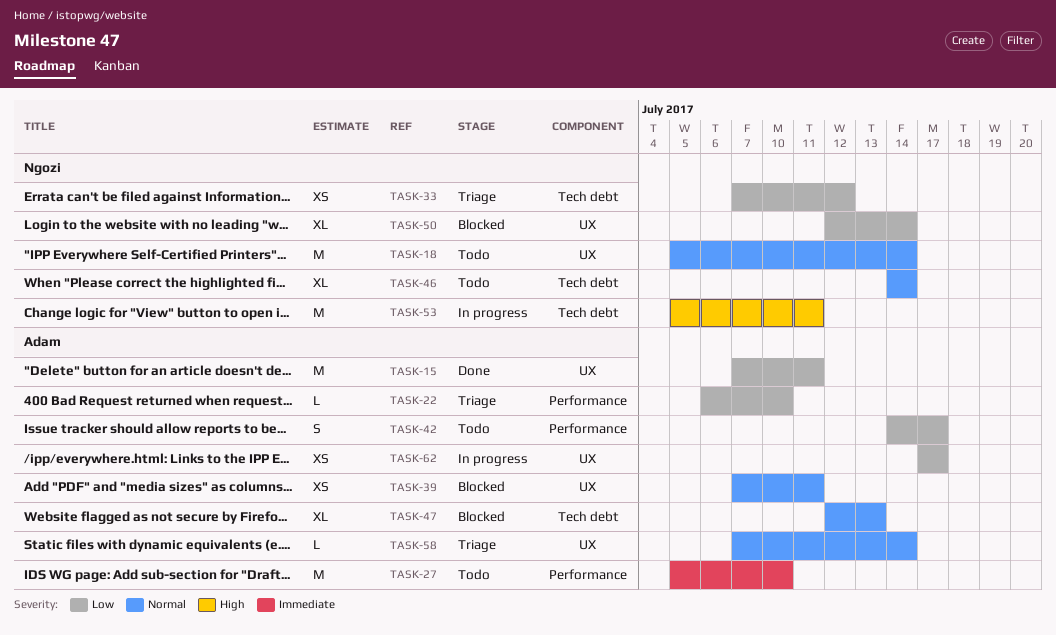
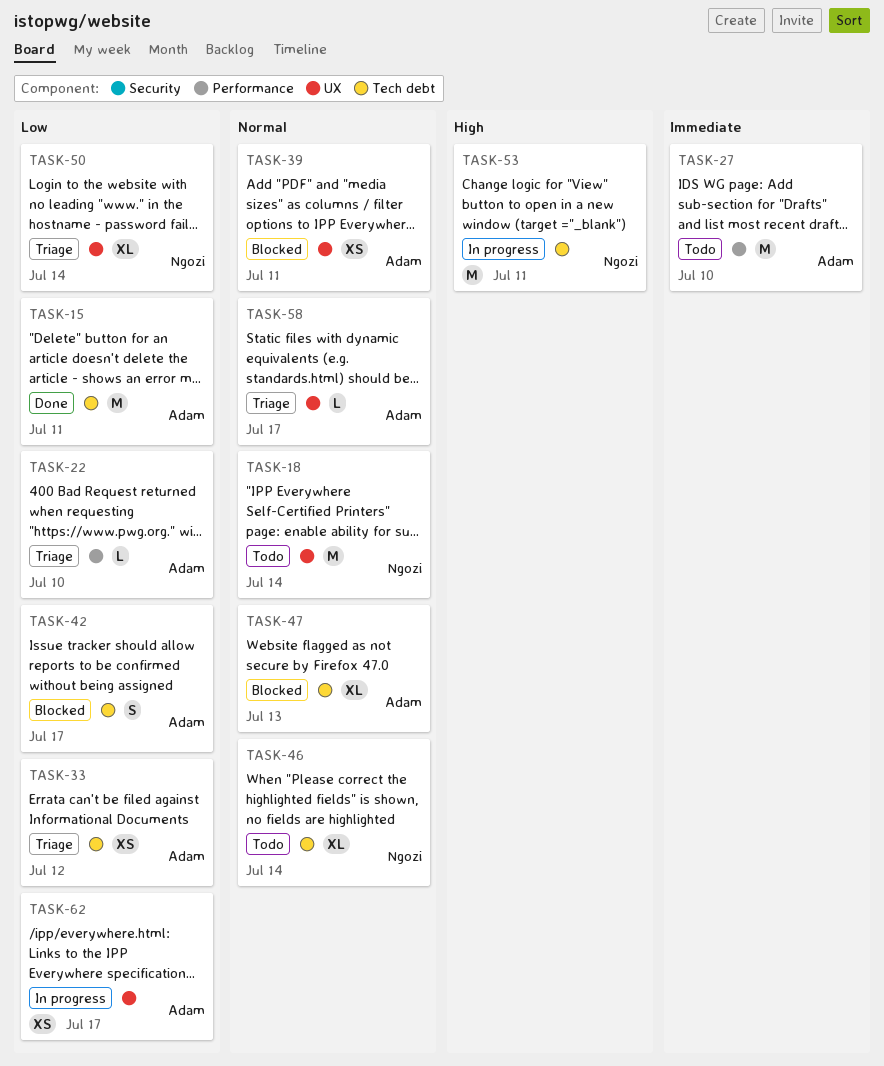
TASK-15, label: UX -> Tech debt
TASK-33, owner: Ngozi -> Adam
TASK-42, status: Todo -> Blocked
TASK-42, label: Performance -> Tech debt
TASK-50, status: Blocked -> Triage
TASK-58, due: Jul 14 -> Jul 17

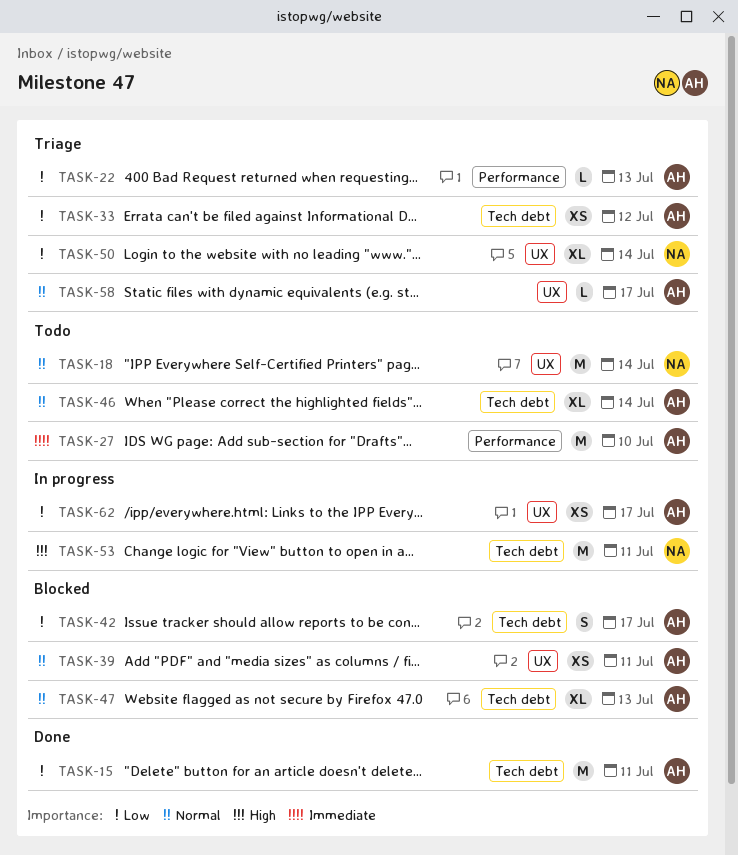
TASK-22, due: Jul 10 -> Jul 13
TASK-46, owner: Ngozi -> Adam

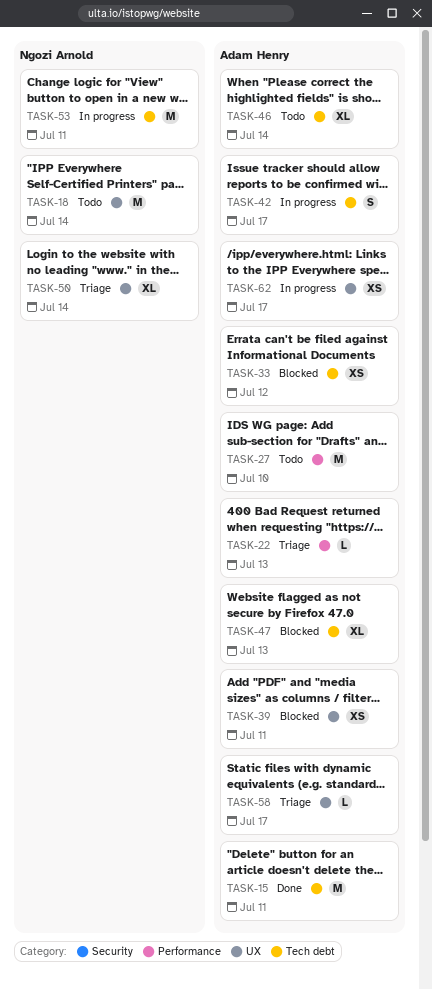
TASK-33, status: Triage -> Blocked
TASK-42, status: Blocked -> In progress

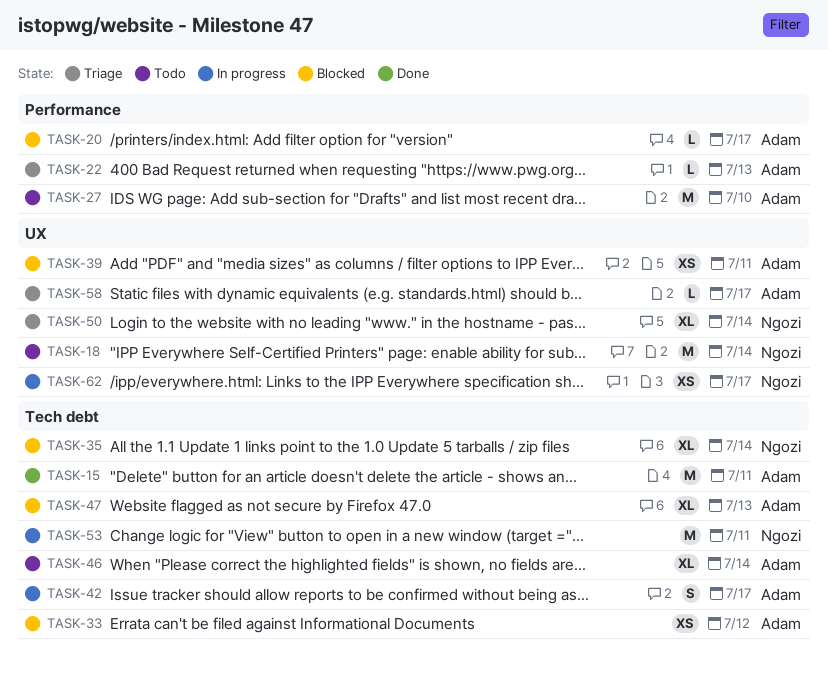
TASK-20: none -> present
TASK-35: none -> present
TASK-62, owner: Adam Henry -> Ngozi Arnold

